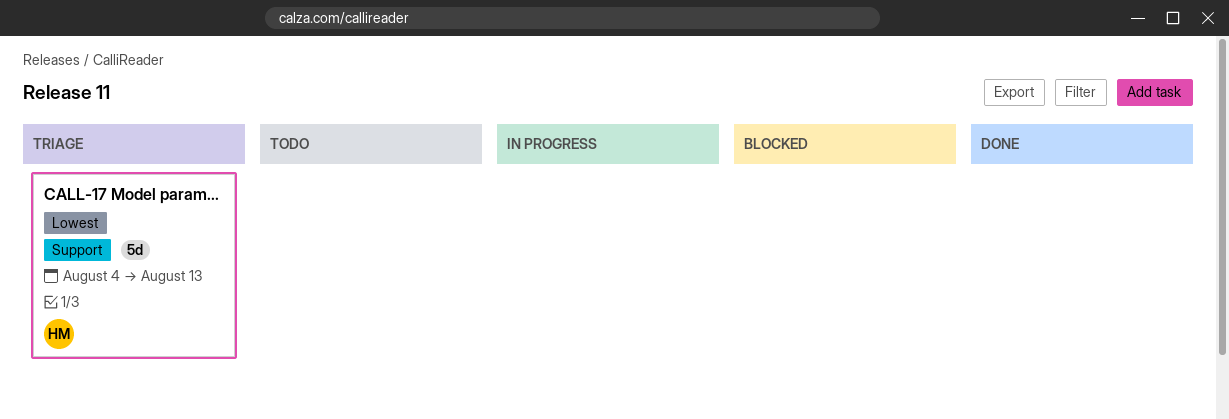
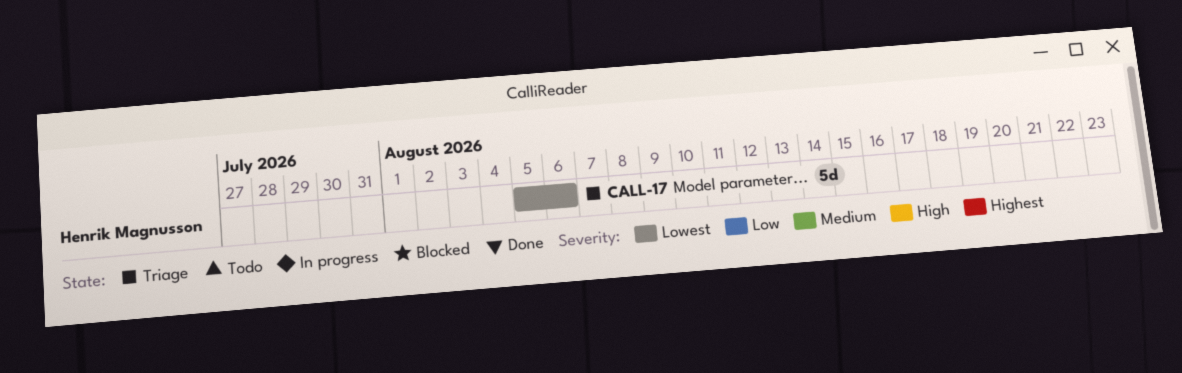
CALL-17, start: Aug 4 -> Aug 5
CALL-17, due: Aug 13 -> Aug 6

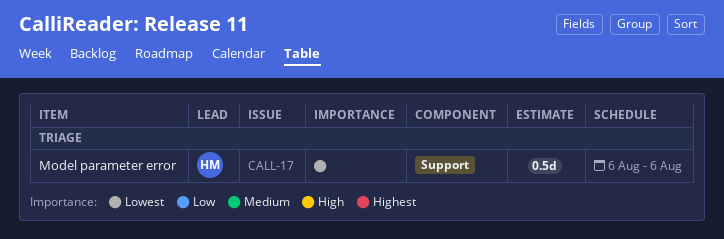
CALL-17, estimate: 5d -> 0.5d
CALL-17, start: Aug 5 -> Aug 6

